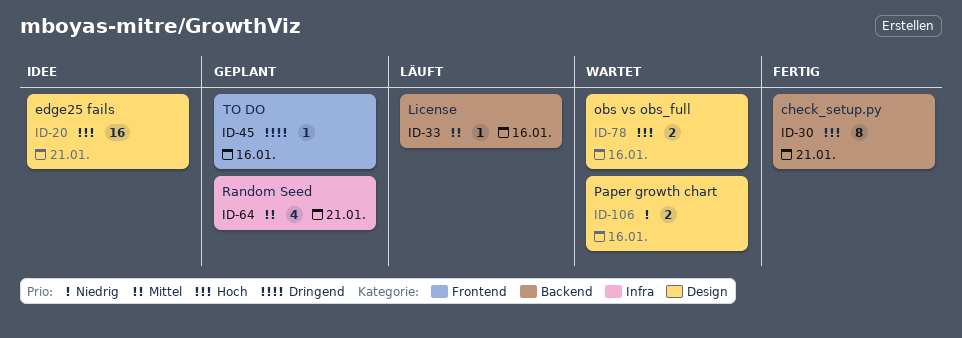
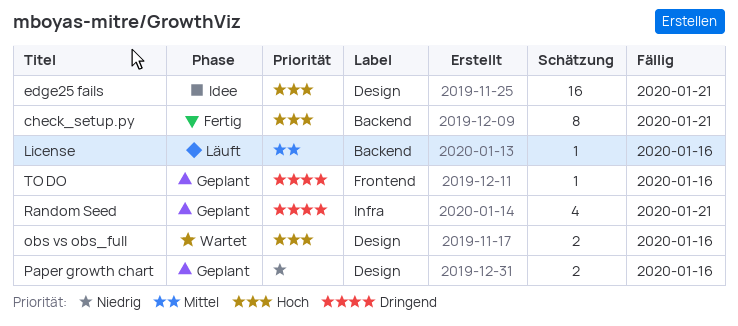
Paper growth chart, status: Wartet -> Geplant
Random Seed, priority: Mittel -> Dringend

